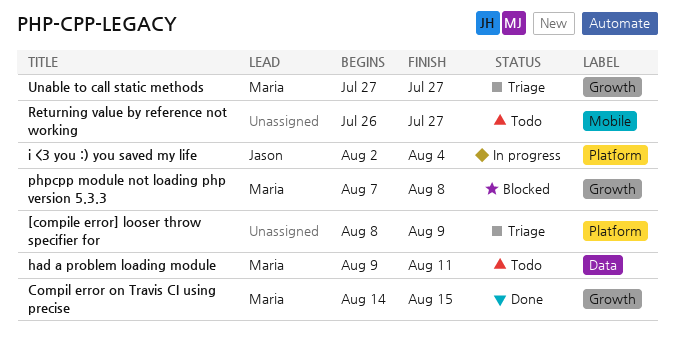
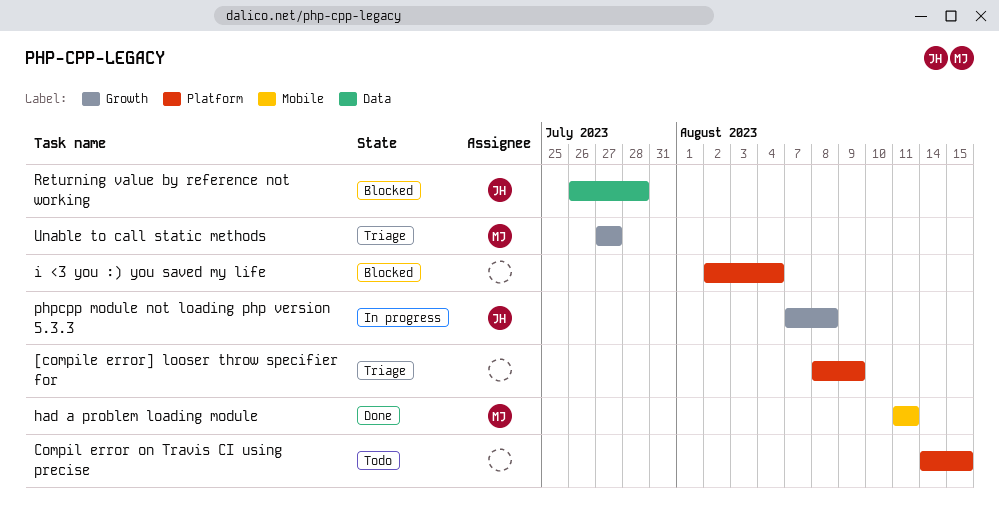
Compil error on Travis CI using precise, status: Done -> Todo
Compil error on Travis CI using precise, owner: Maria -> none
Compil error on Travis CI using precise, label: Growth -> Platform
had a problem loading module, status: Todo -> Done
had a problem loading module, label: Data -> Mobile
had a problem loading module, start: Aug 9 -> Aug 11
i <3 you :) you saved my life, status: In progress -> Blocked
i <3 you :) you saved my life, owner: Jason -> none
phpcpp module not loading php version 5.3.3, status: Blocked -> In progress
phpcpp module not loading php version 5.3.3, owner: Maria -> Jason
Returning value by reference not working, status: Todo -> Blocked
Returning value by reference not working, owner: none -> Jason
Returning value by reference not working, label: Mobile -> Data
Returning value by reference not working, due: Jul 27 -> Jul 28

